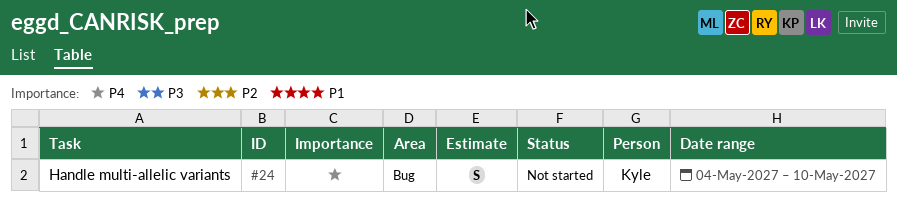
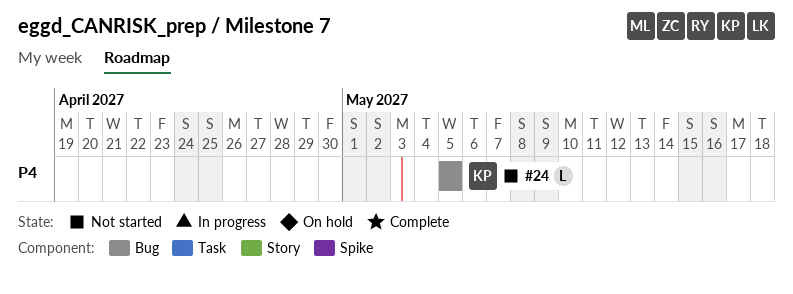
#24, estimate: S -> L
#24, start: May 4 -> May 5
#24, due: May 10 -> May 5

